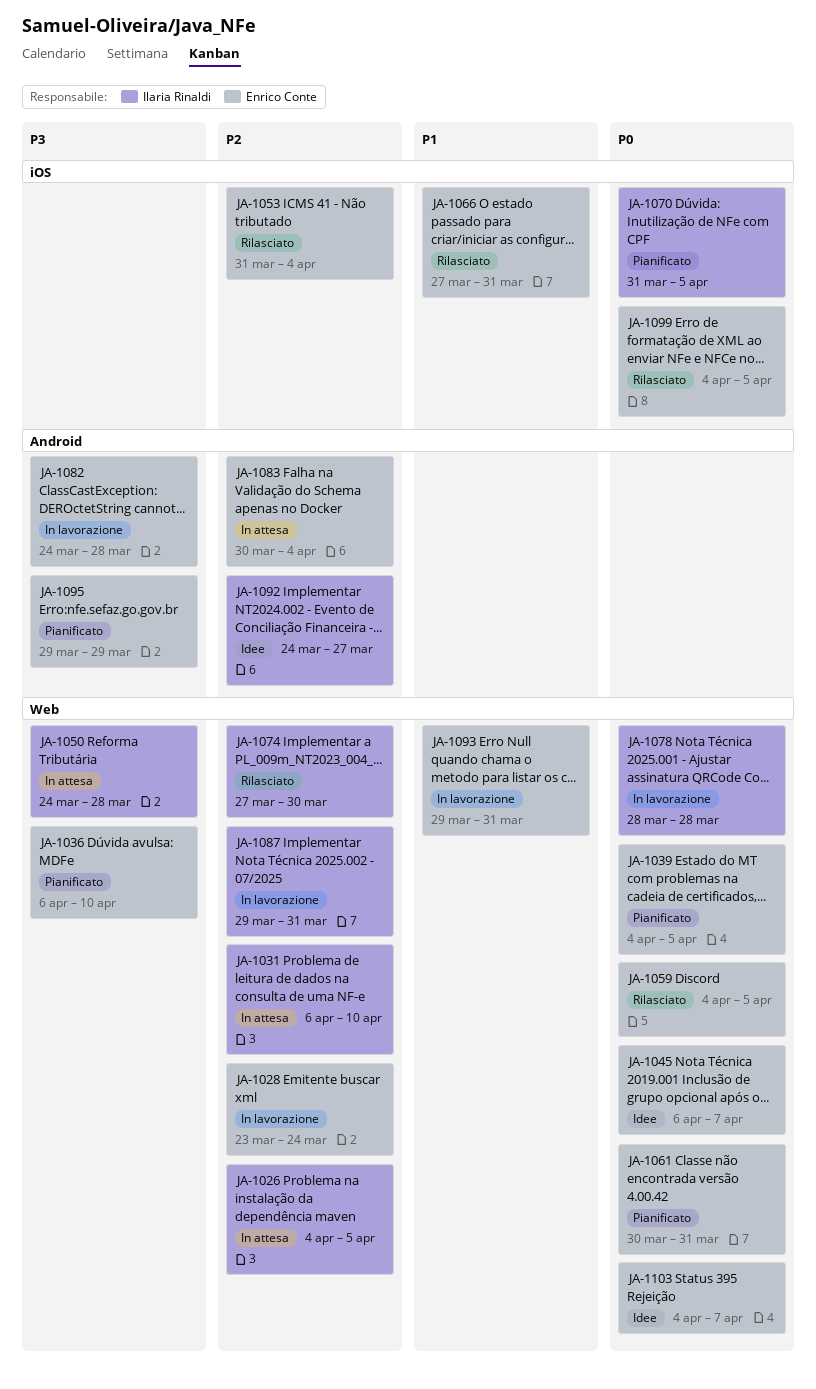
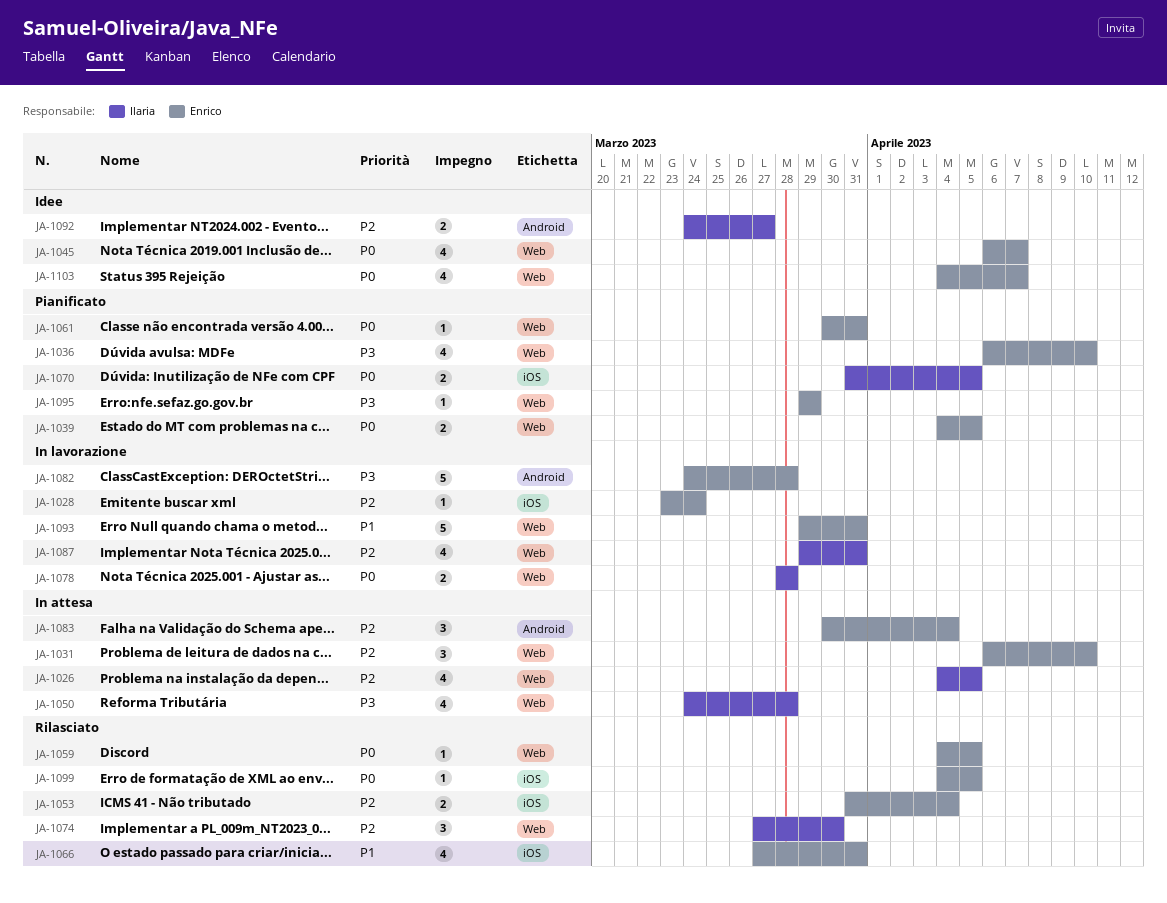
JA-1028, label: Web -> iOS
JA-1031, owner: Ilaria Rinaldi -> Enrico Conte
JA-1095, label: Android -> Web

